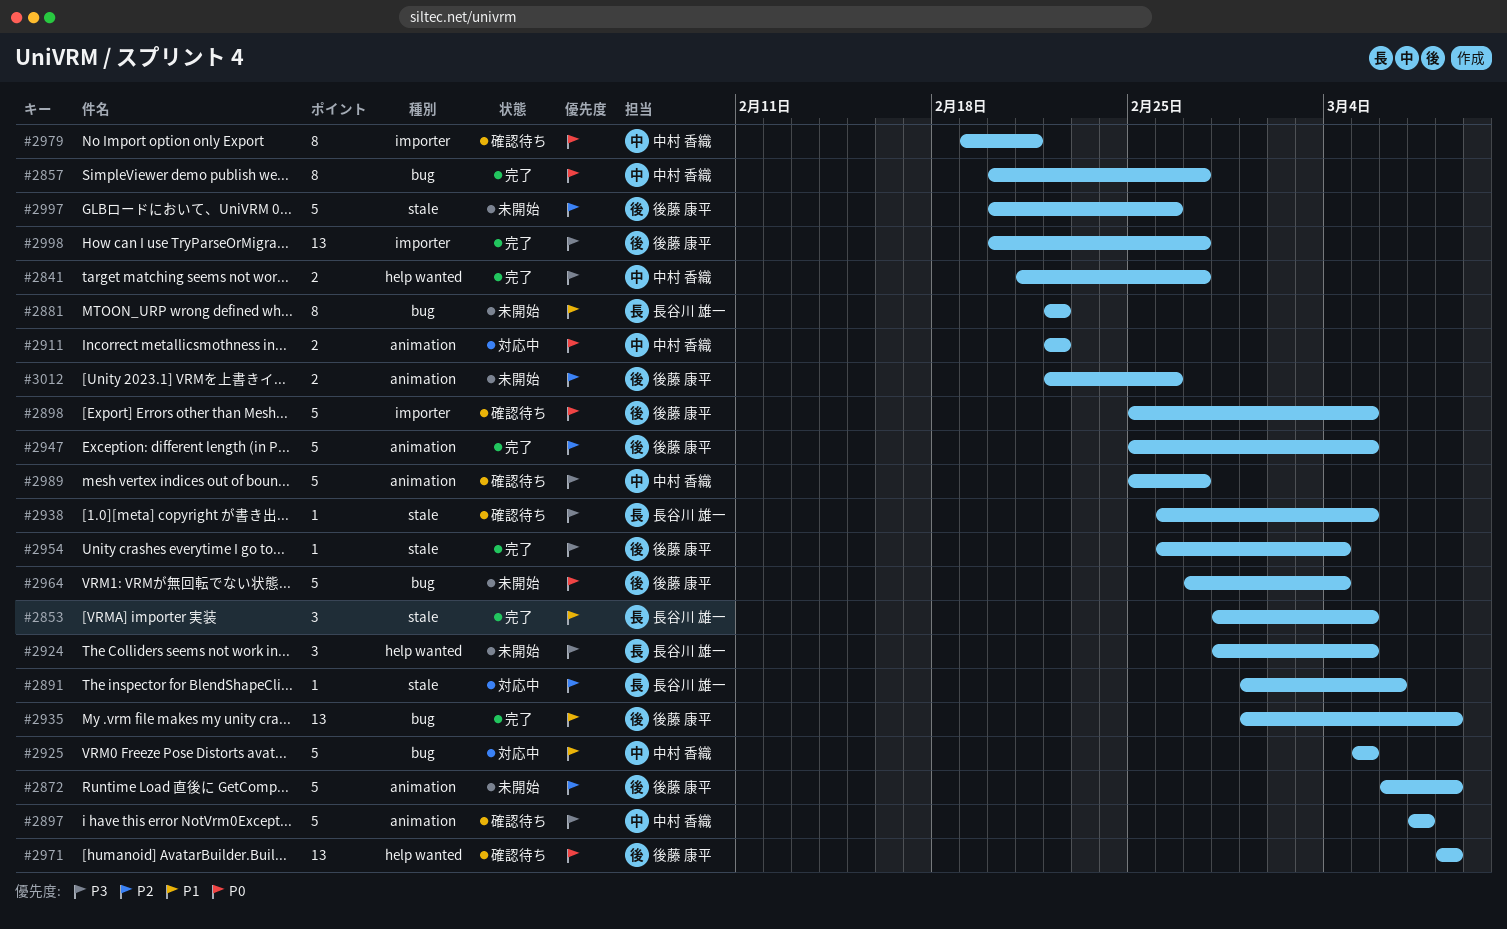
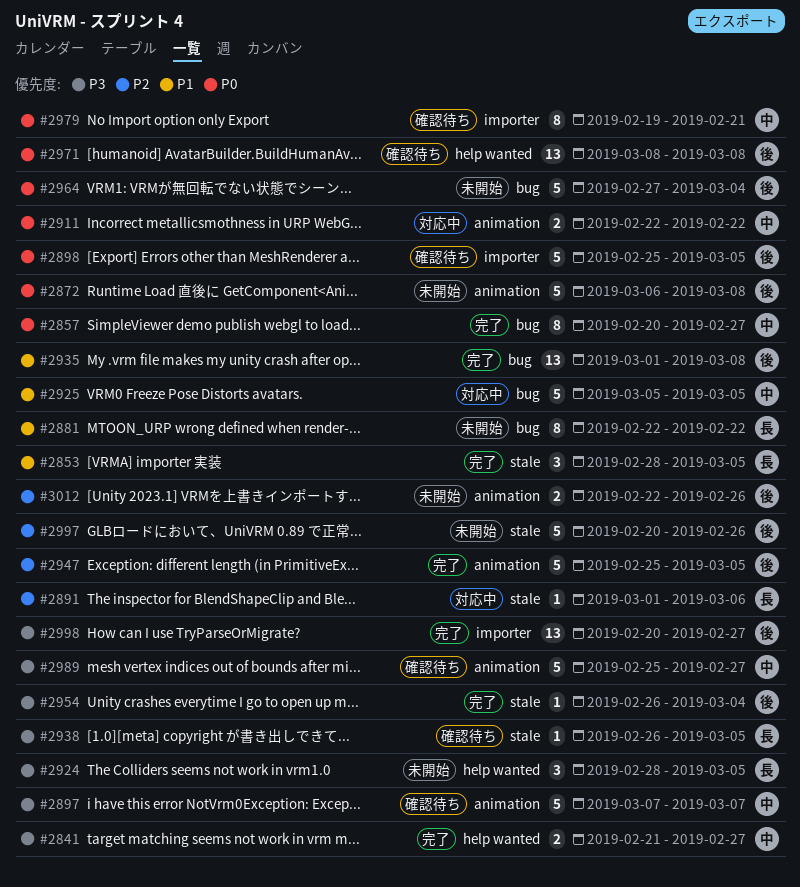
#2872, priority: P2 -> P0

